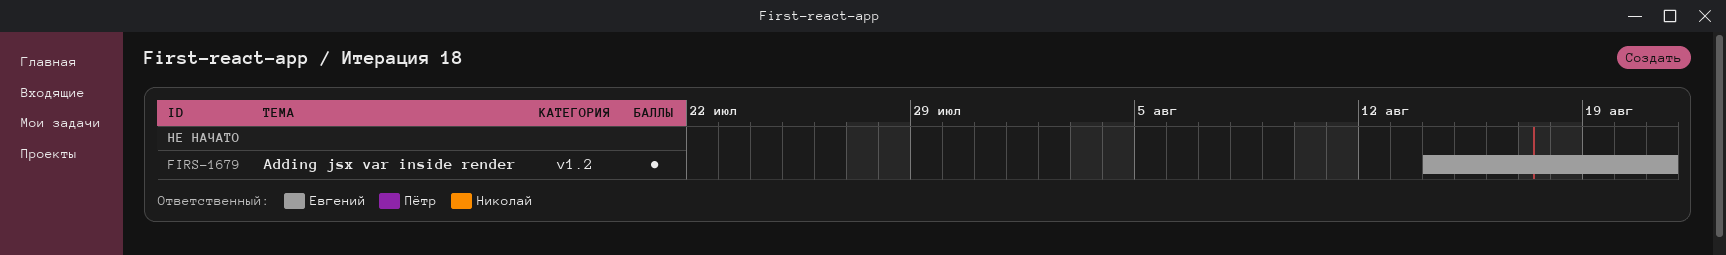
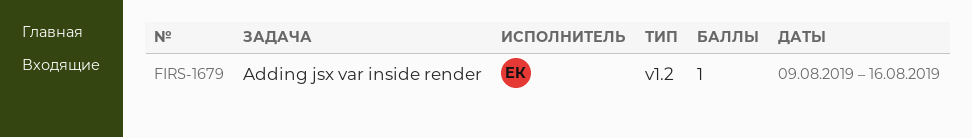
FIRS-1679, start: Aug 14 -> Aug 9
FIRS-1679, due: Aug 21 -> Aug 16

